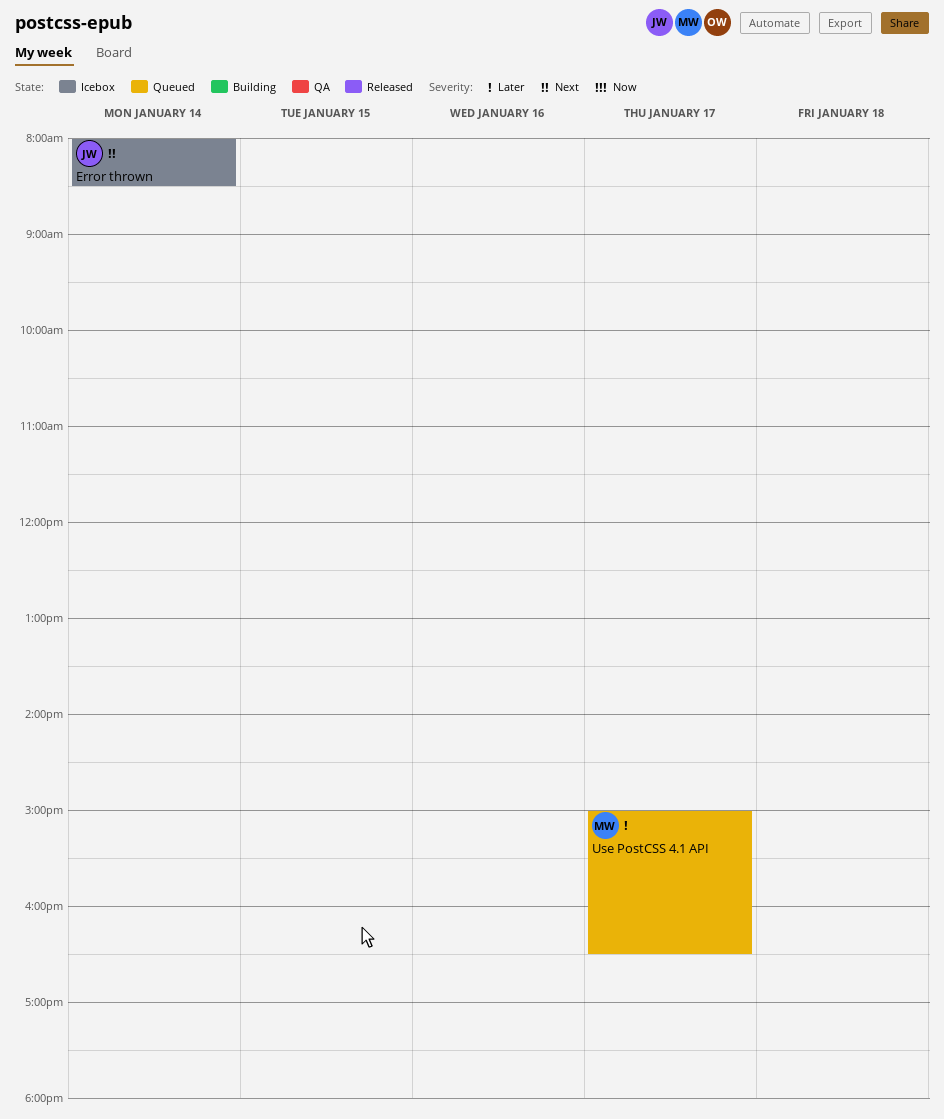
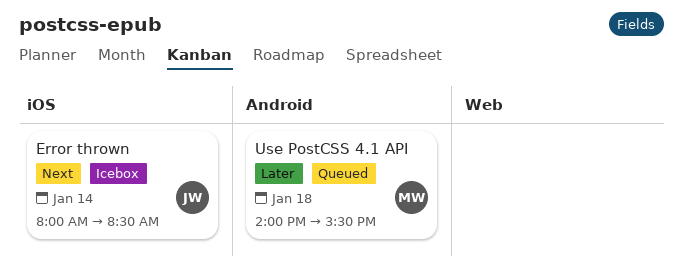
Use PostCSS 4.1 API, day: Jan 17 -> Jan 18
Use PostCSS 4.1 API, begins: 15:00 -> 14:00
Use PostCSS 4.1 API, ends: 16:30 -> 15:30

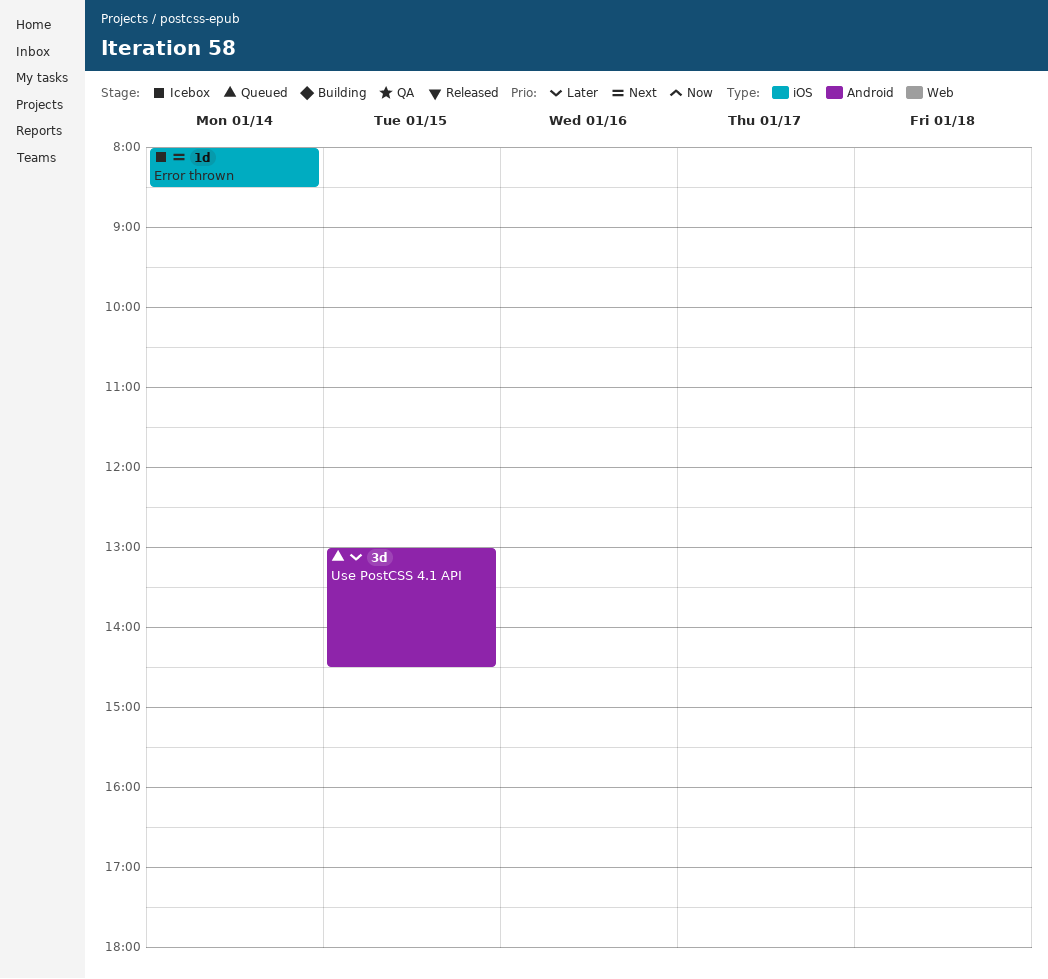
Use PostCSS 4.1 API, day: Jan 18 -> Jan 15
Use PostCSS 4.1 API, begins: 14:00 -> 13:00
Use PostCSS 4.1 API, ends: 15:30 -> 14:30

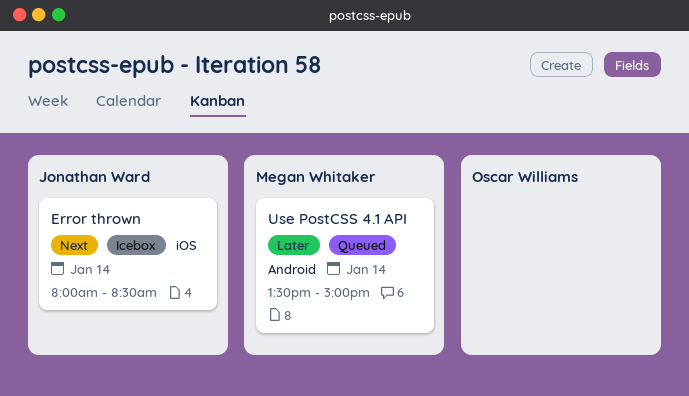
Use PostCSS 4.1 API, day: Jan 15 -> Jan 14
Use PostCSS 4.1 API, begins: 13:00 -> 13:30
Use PostCSS 4.1 API, ends: 14:30 -> 15:00

